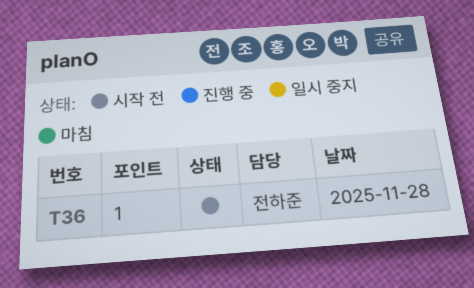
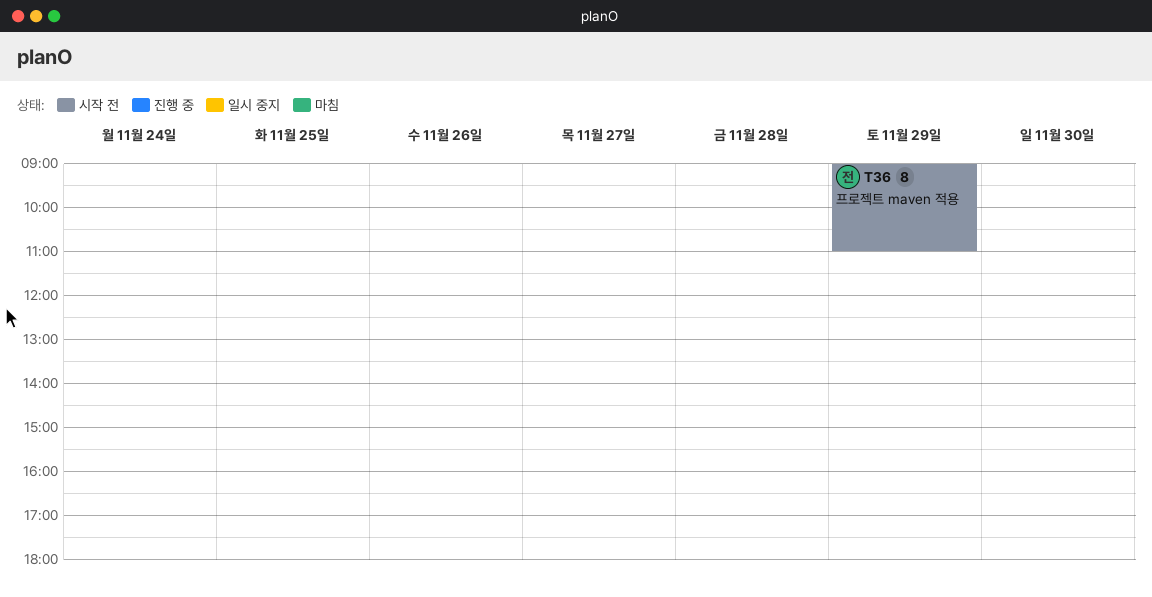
T36, estimate: 1 -> 8
T36, day: Nov 28 -> Nov 29

